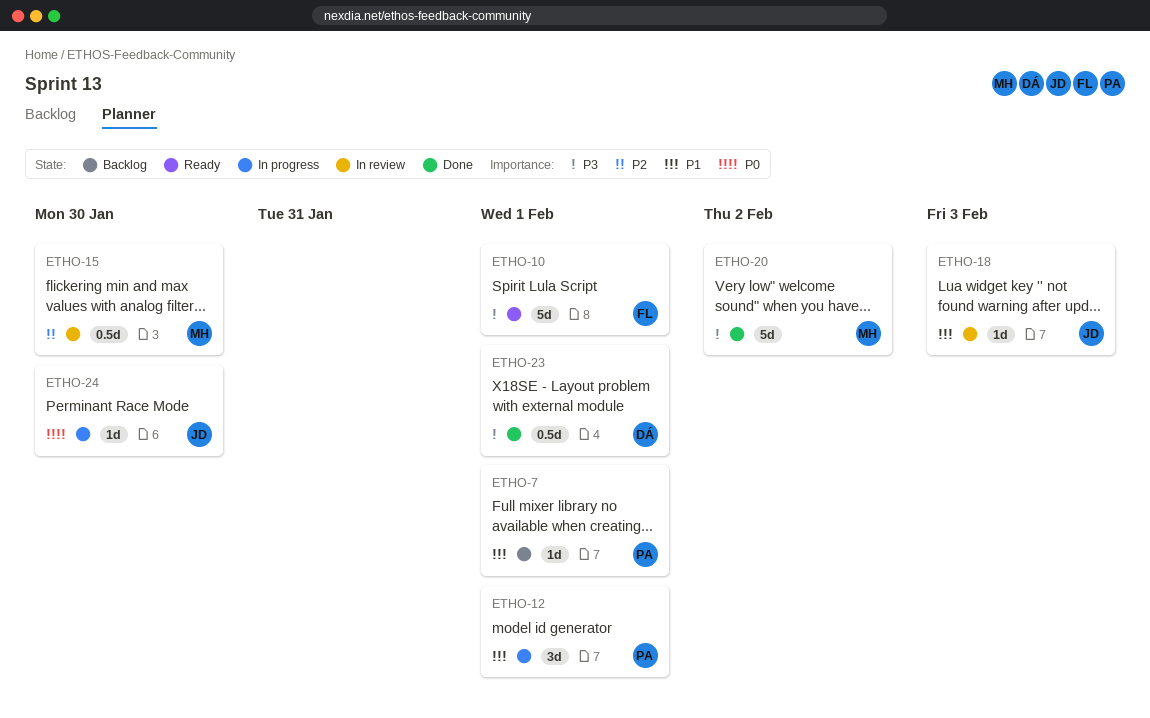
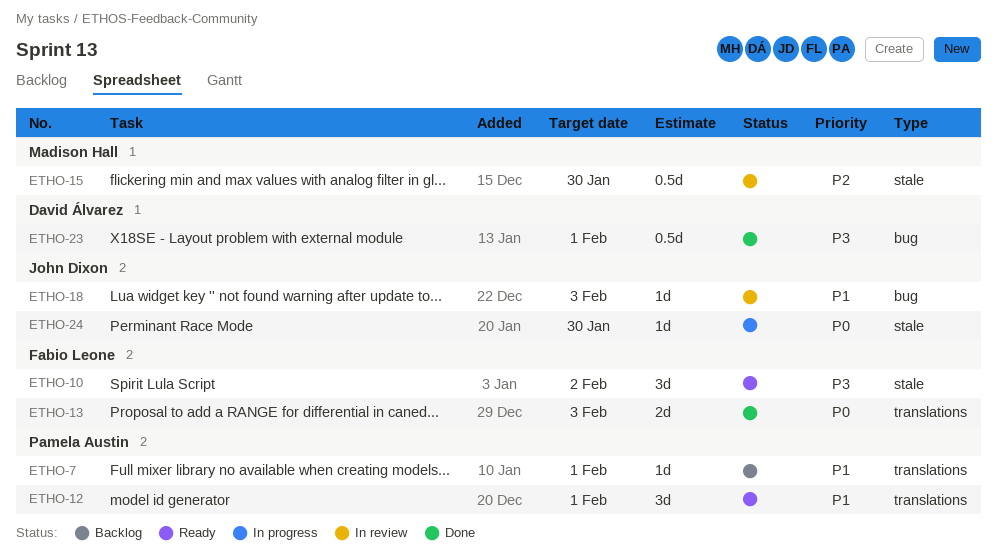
ETHO-10, estimate: 5d -> 3d
ETHO-10, due: Feb 1 -> Feb 2
ETHO-12, status: In progress -> Ready
ETHO-13: none -> present
ETHO-20: present -> none

